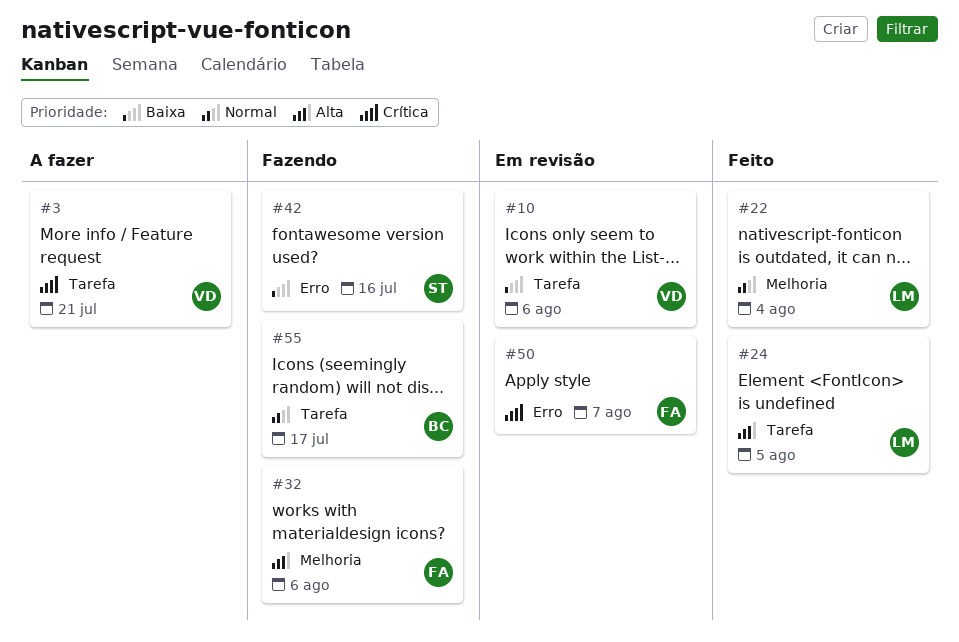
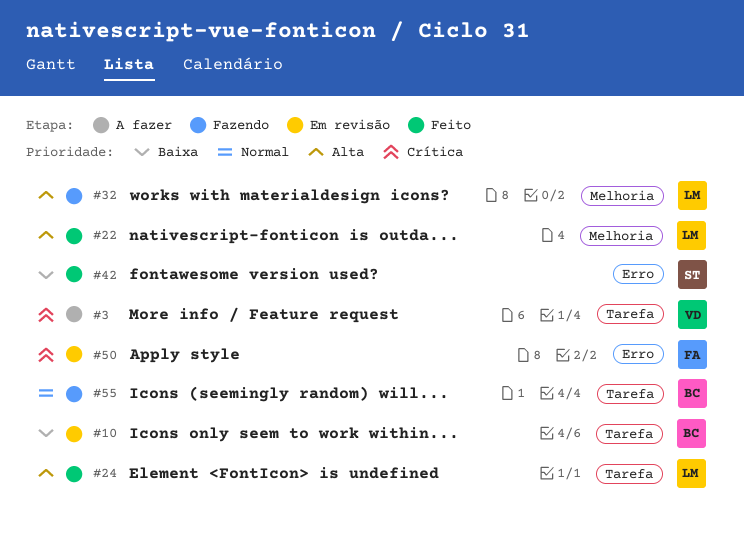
#10, owner: VD -> BC
#22, priority: Normal -> Alta
#32, owner: FA -> LM
#42, status: Fazendo -> Feito

